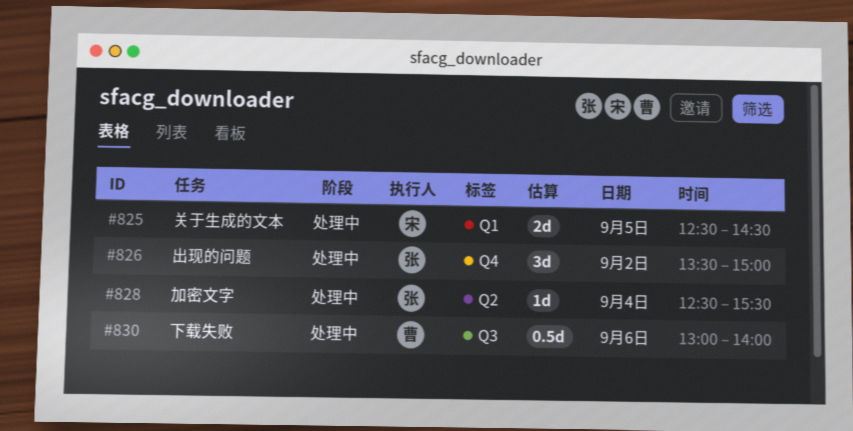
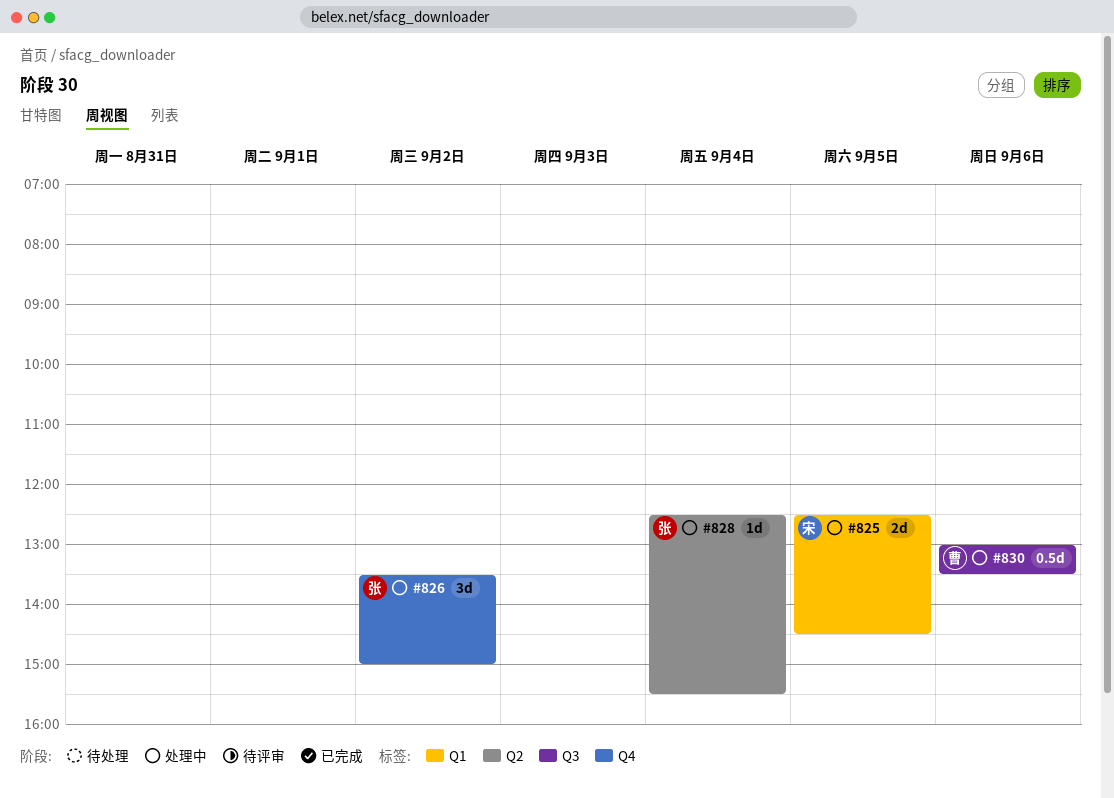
#830, ends: 14:00 -> 13:30

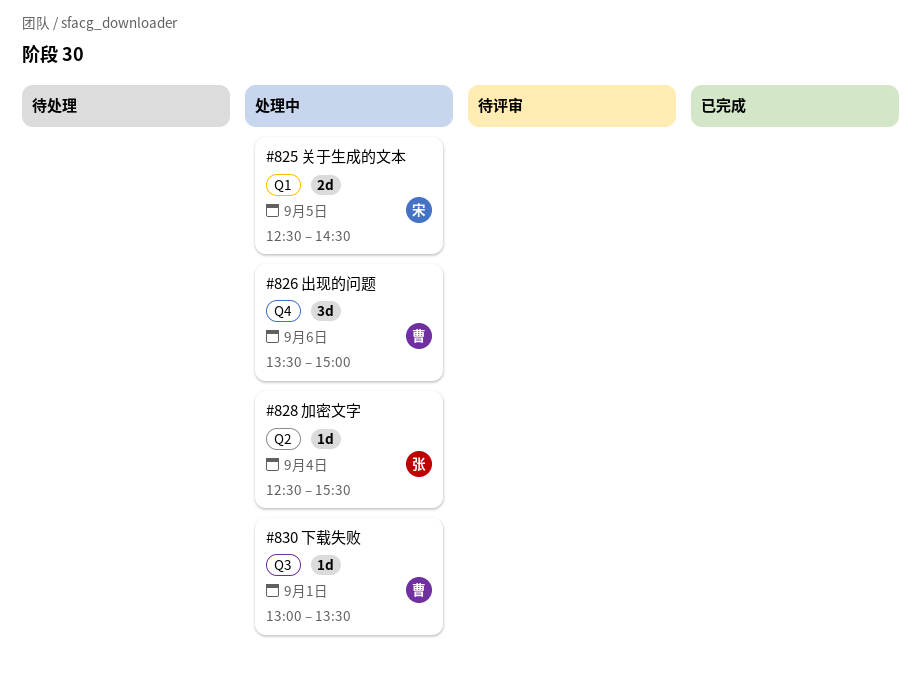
#826, owner: 张 -> 曹
#826, day: Sep 2 -> Sep 6
#830, estimate: 0.5d -> 1d
#830, day: Sep 6 -> Sep 1

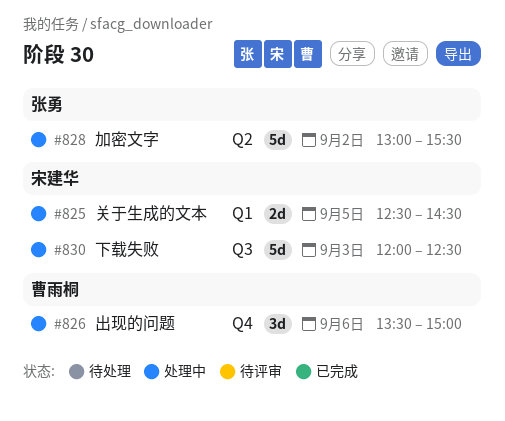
#828, estimate: 1d -> 5d
#828, day: Sep 4 -> Sep 2
#828, begins: 12:30 -> 13:00
#830, owner: 曹雨桐 -> 宋建华
#830, estimate: 1d -> 5d
#830, day: Sep 1 -> Sep 3
#830, begins: 13:00 -> 12:00
#830, ends: 13:30 -> 12:30

